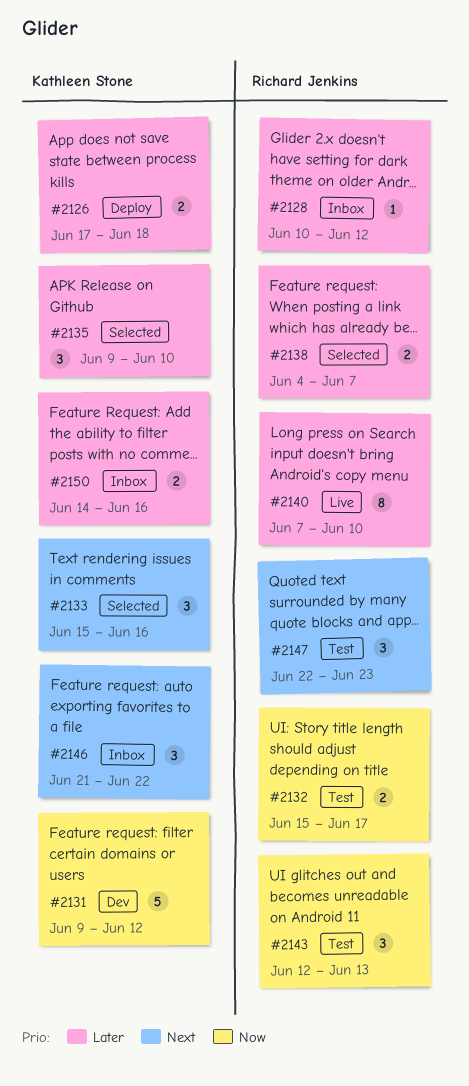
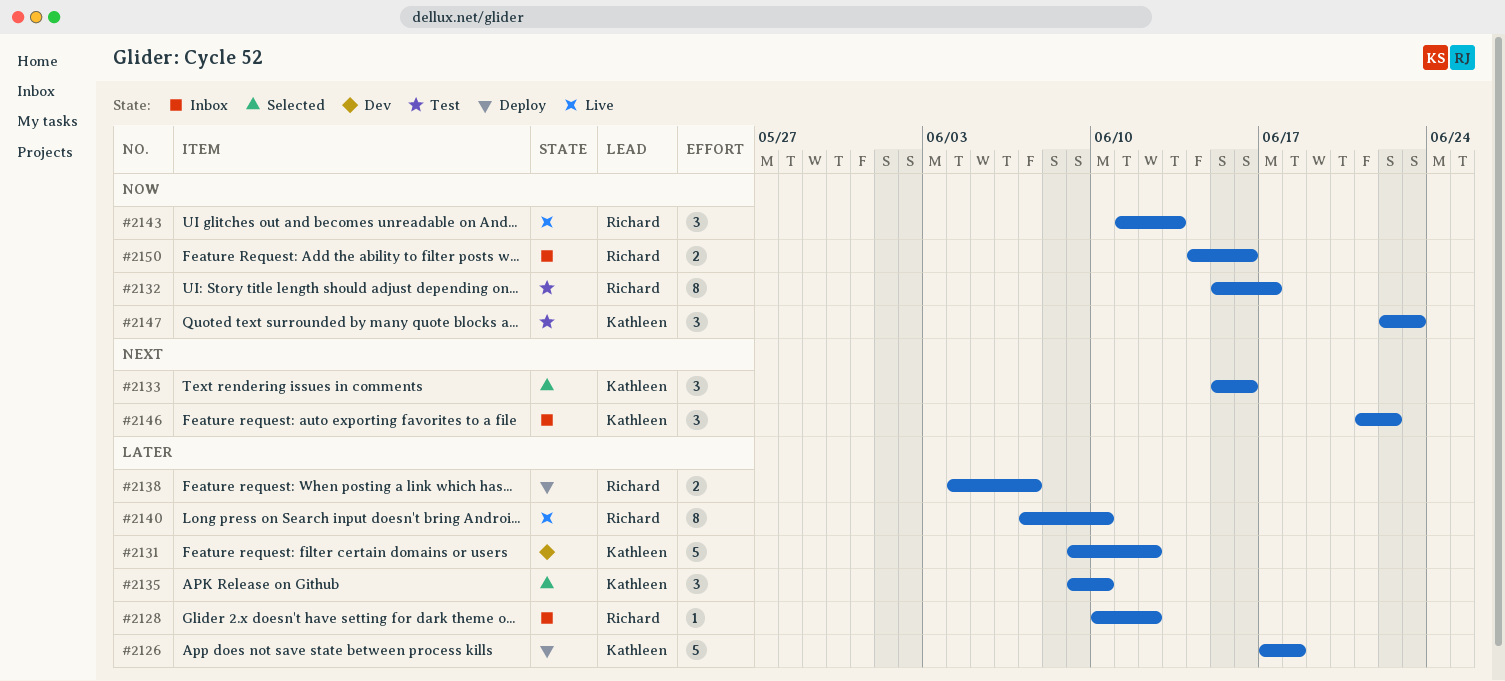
#2126, estimate: 2 -> 5
#2131, priority: Now -> Later
#2132, estimate: 2 -> 8
#2138, status: Selected -> Deploy
#2143, status: Test -> Live
#2143, start: Jun 12 -> Jun 11
#2147, owner: Richard Jenkins -> Kathleen Stone
#2147, priority: Next -> Now
#2150, owner: Kathleen Stone -> Richard Jenkins
#2150, priority: Later -> Now

